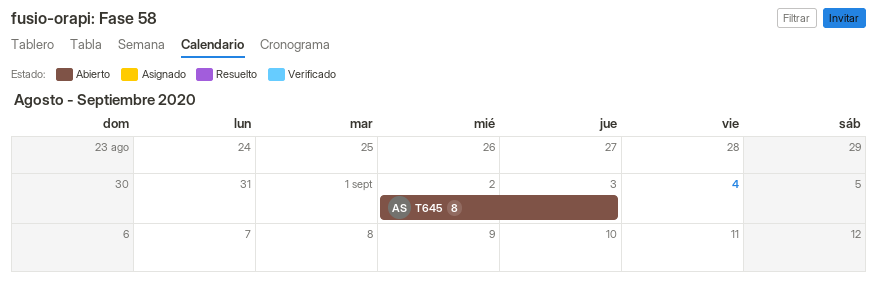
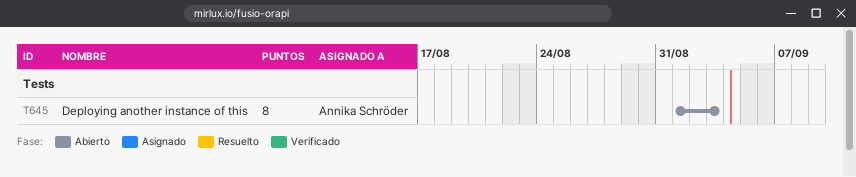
T645, start: Sep 2 -> Sep 1

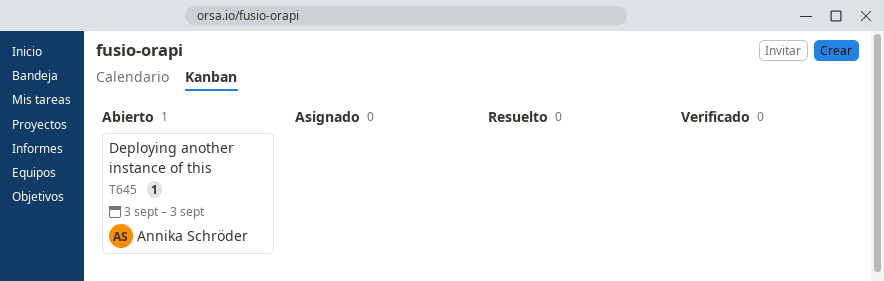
T645, estimate: 8 -> 1
T645, start: Sep 1 -> Sep 3

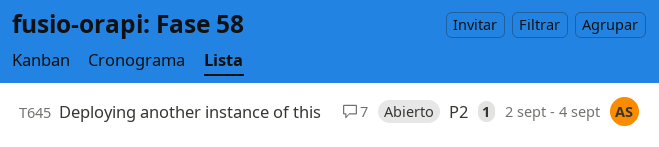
T645, start: Sep 3 -> Sep 2
T645, due: Sep 3 -> Sep 4

